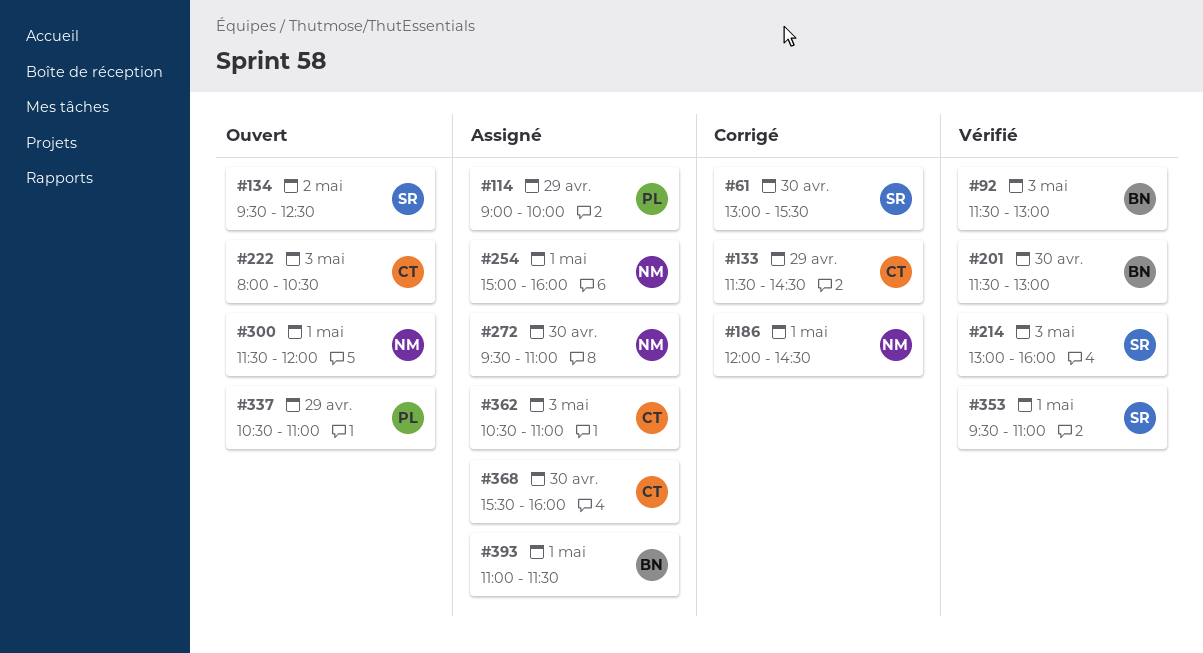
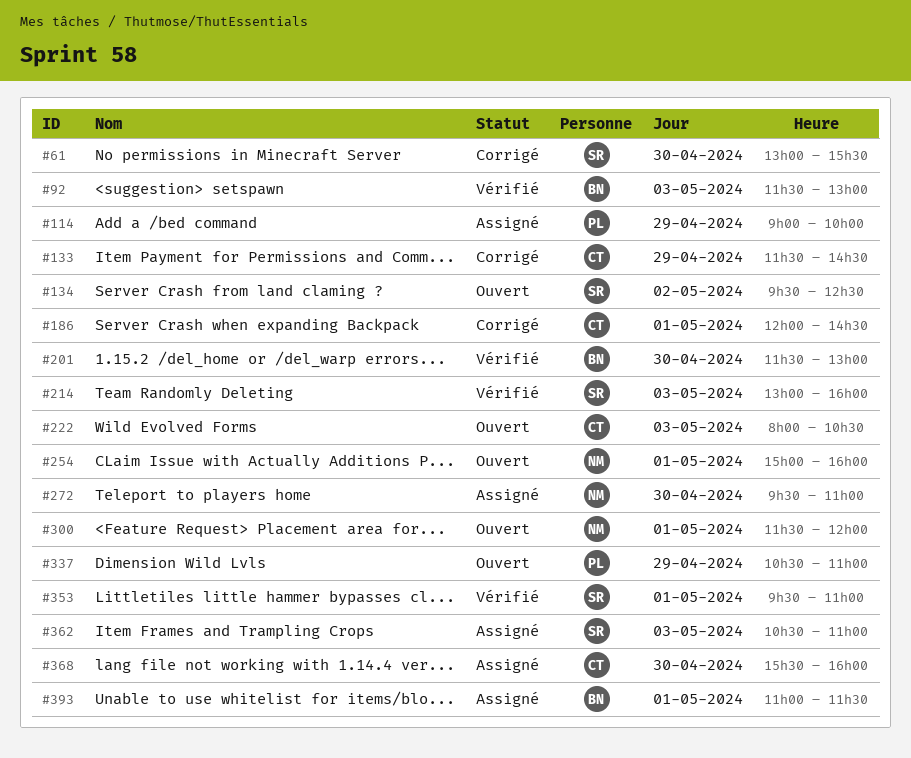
#186, owner: NM -> CT
#254, status: Assigné -> Ouvert
#362, owner: CT -> SR

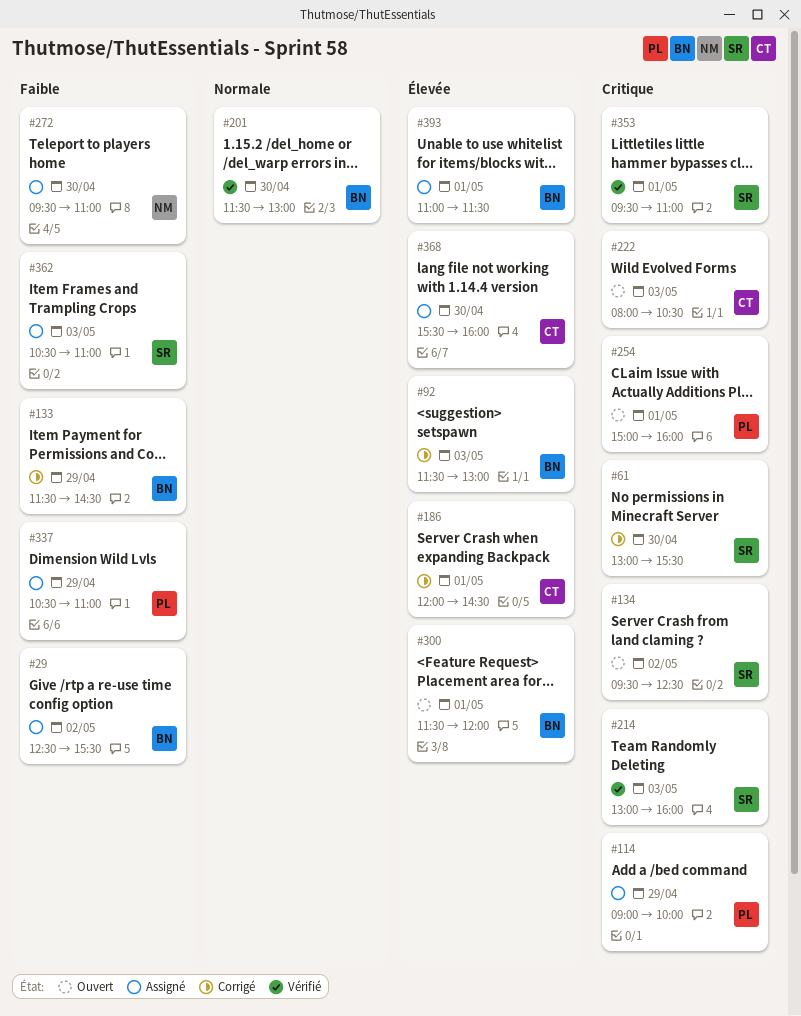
#29: none -> present
#92, status: Vérifié -> Corrigé
#133, owner: CT -> BN
#254, owner: NM -> PL
#300, owner: NM -> BN
#337, status: Ouvert -> Assigné

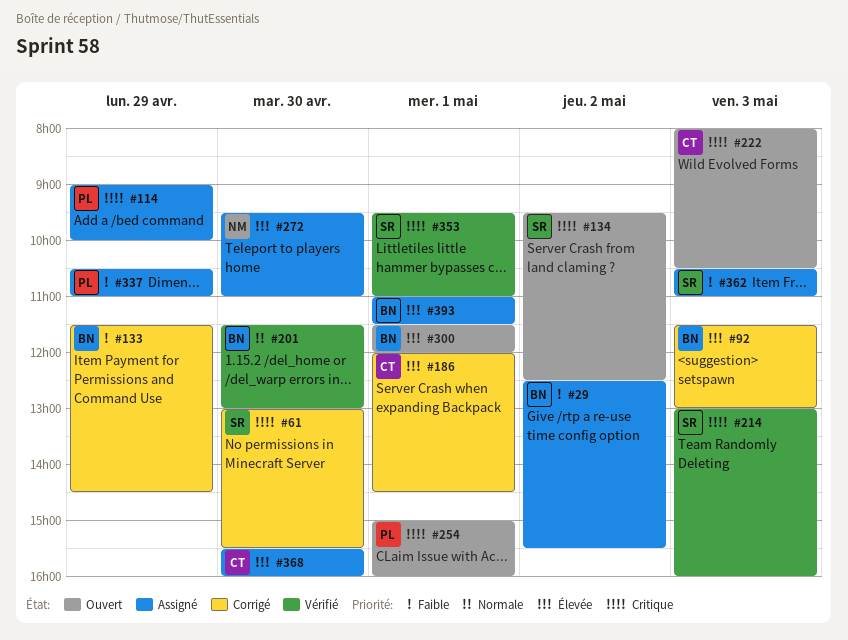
#272, priority: Faible -> Élevée

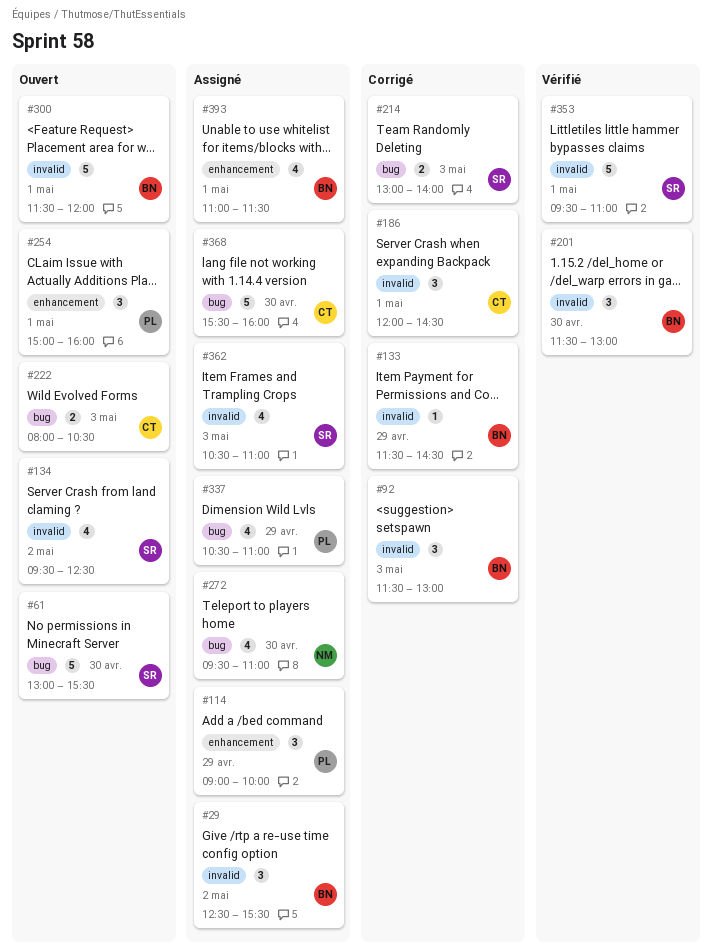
#61, status: Corrigé -> Ouvert
#214, status: Vérifié -> Corrigé
#214, ends: 16:00 -> 14:00

